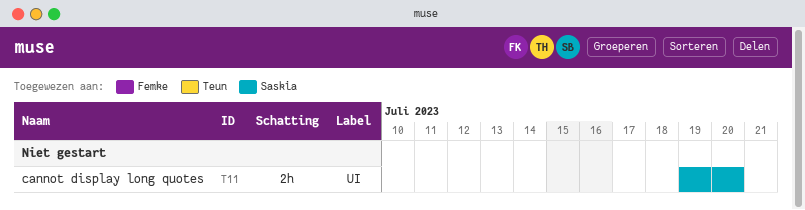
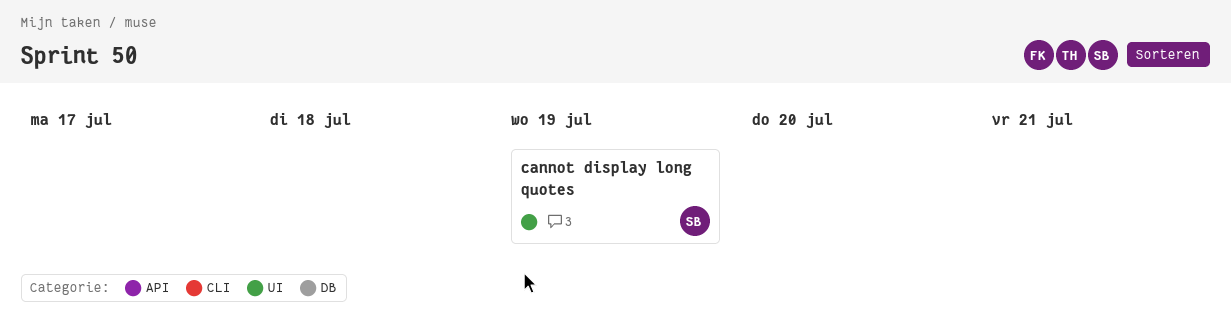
cannot display long quotes, due: Jul 20 -> Jul 19

